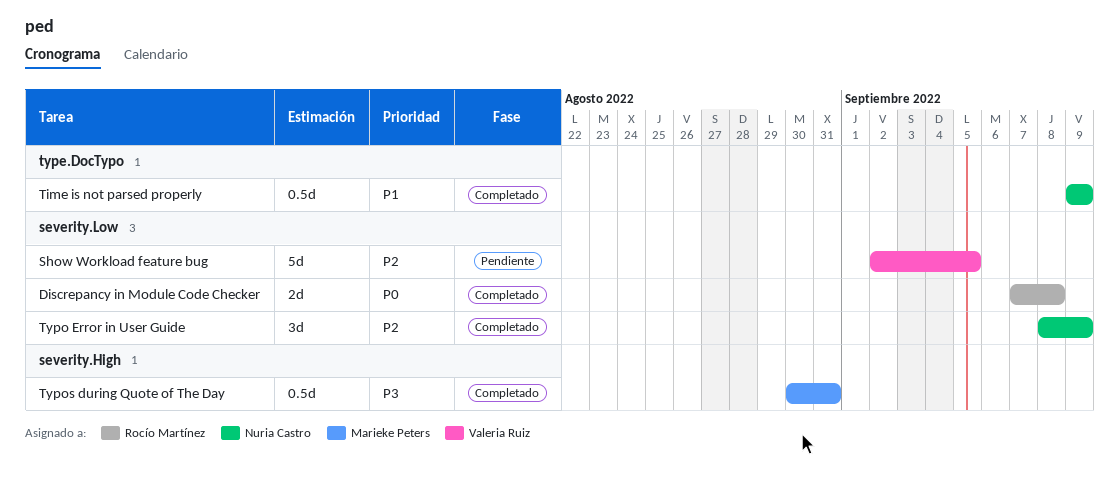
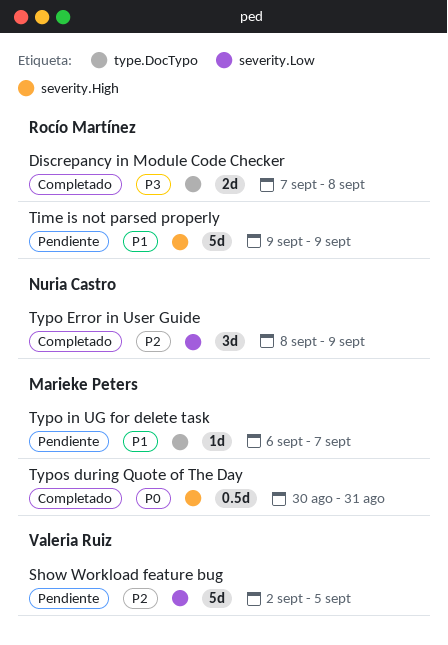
Discrepancy in Module Code Checker, priority: P0 -> P3
Discrepancy in Module Code Checker, label: severity.Low -> type.DocTypo
Time is not parsed properly, status: Completado -> Pendiente
Time is not parsed properly, owner: Nuria Castro -> Rocío Martínez
Time is not parsed properly, label: type.DocTypo -> severity.High
Time is not parsed properly, estimate: 0.5d -> 5d
Typo in UG for delete task: none -> present
Typos during Quote of The Day, priority: P3 -> P0

